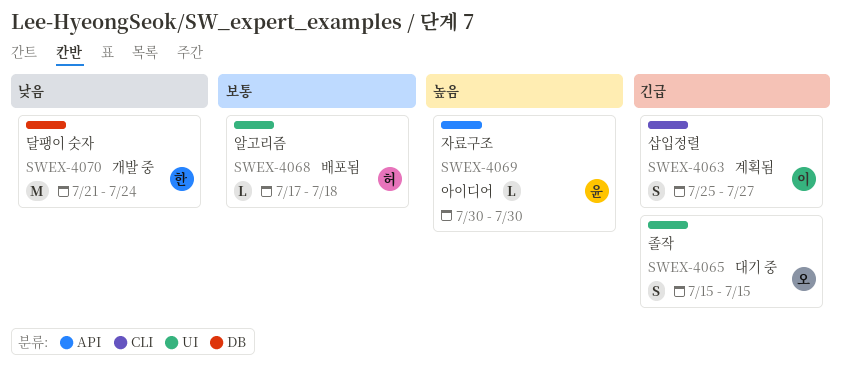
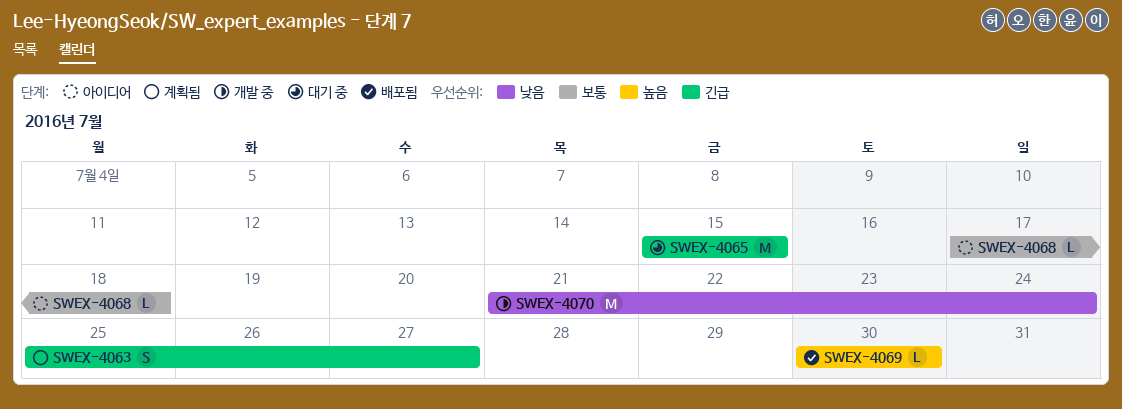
SWEX-4065, estimate: S -> M
SWEX-4068, status: 배포됨 -> 아이디어
SWEX-4069, status: 아이디어 -> 배포됨

